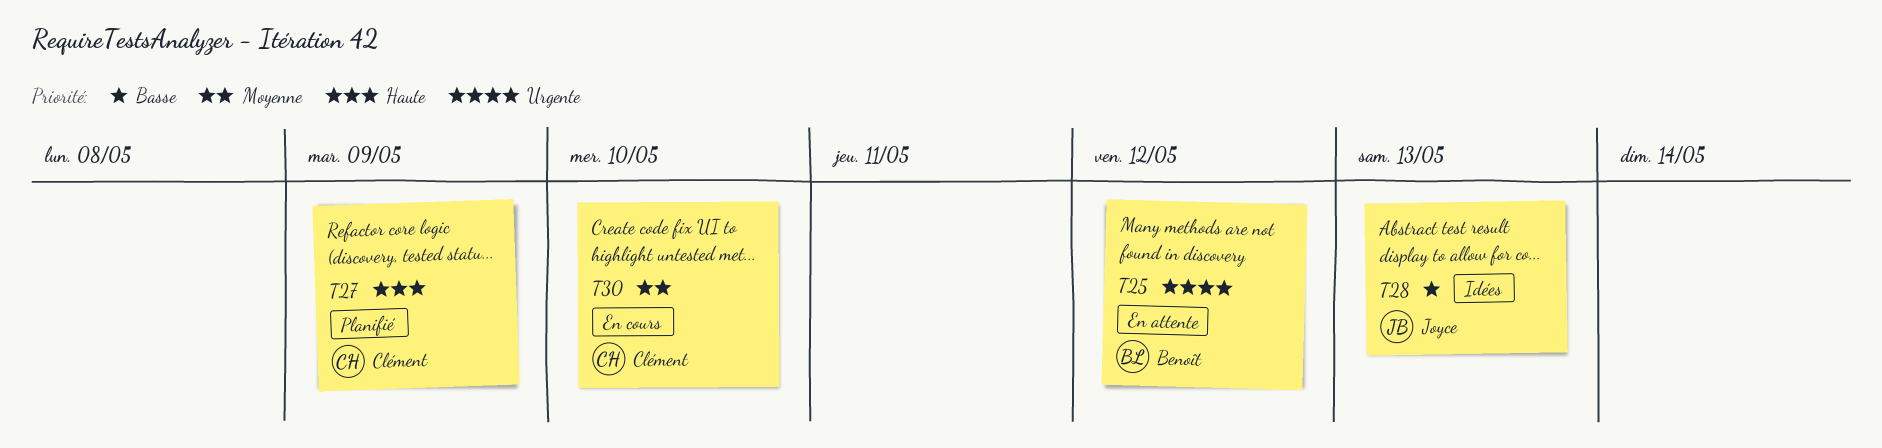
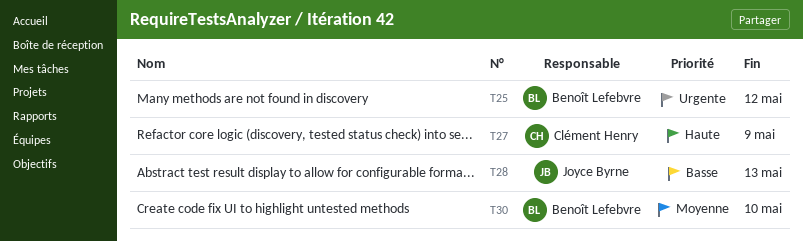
T30, owner: Clément Henry -> Benoît Lefebvre

